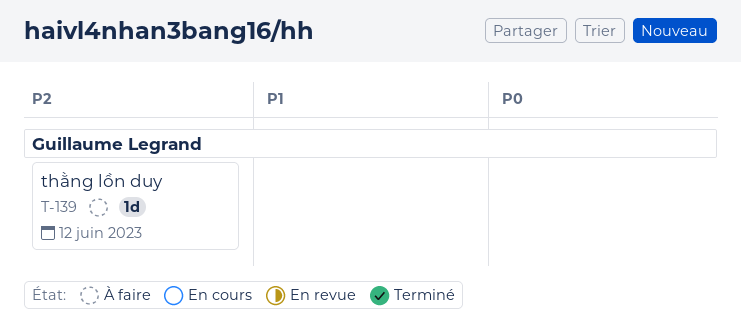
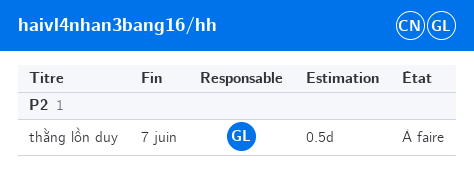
thằng lồn duy, estimate: 1d -> 0.5d
thằng lồn duy, due: Jun 12 -> Jun 7

